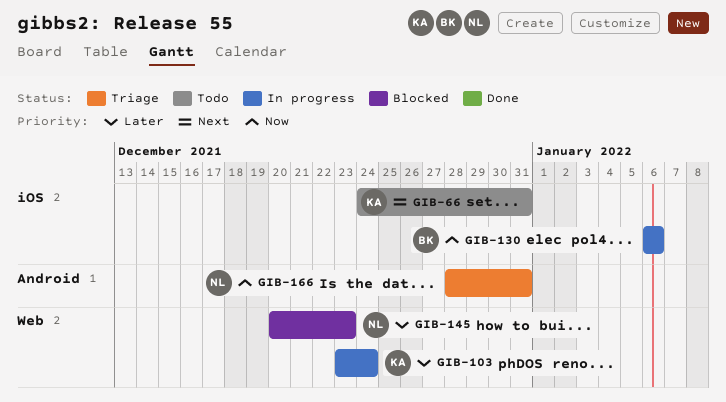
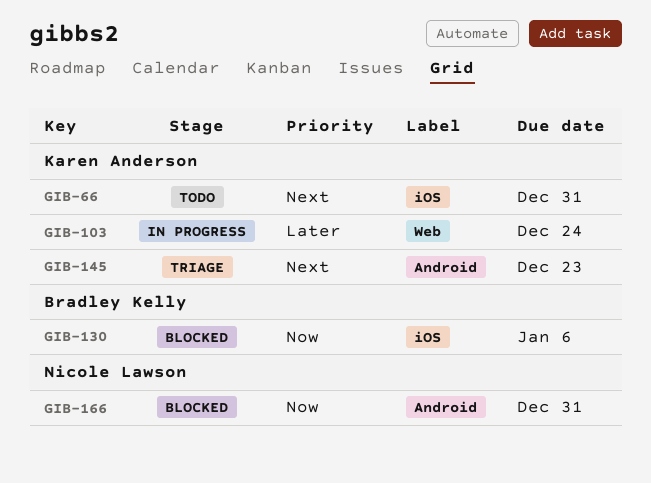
GIB-130, status: In progress -> Blocked
GIB-145, status: Blocked -> Triage
GIB-145, owner: Nicole Lawson -> Karen Anderson
GIB-145, priority: Later -> Next
GIB-145, label: Web -> Android
GIB-166, status: Triage -> Blocked

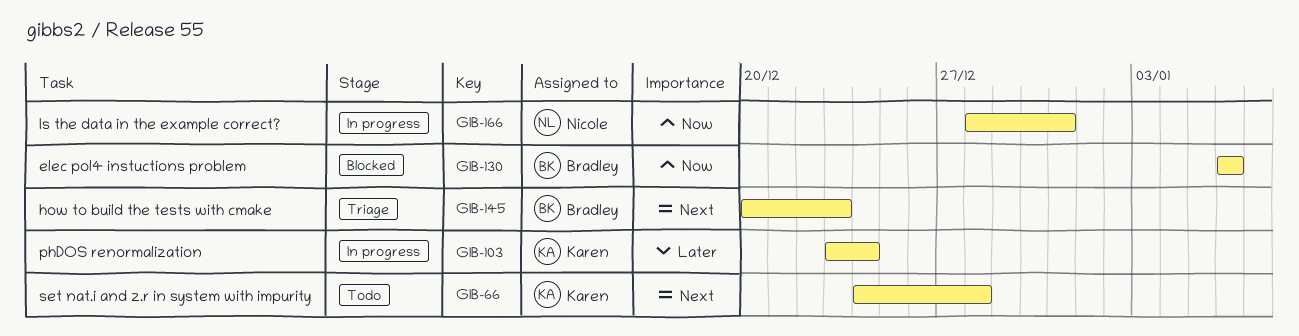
GIB-66, due: Dec 31 -> Dec 28
GIB-145, owner: Karen Anderson -> Bradley Kelly
GIB-166, status: Blocked -> In progress

